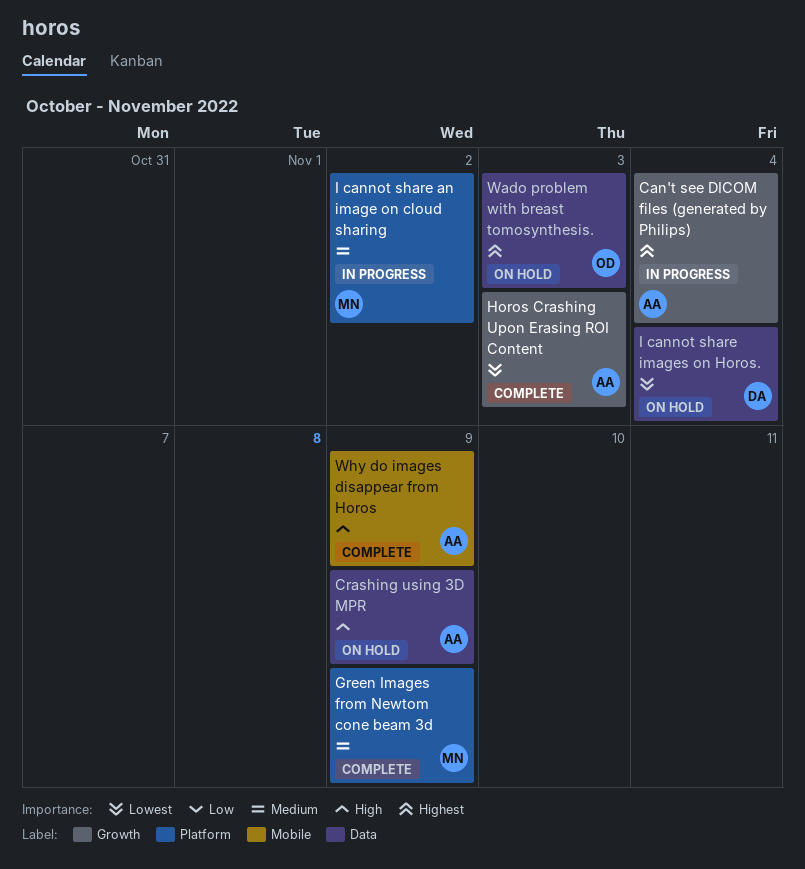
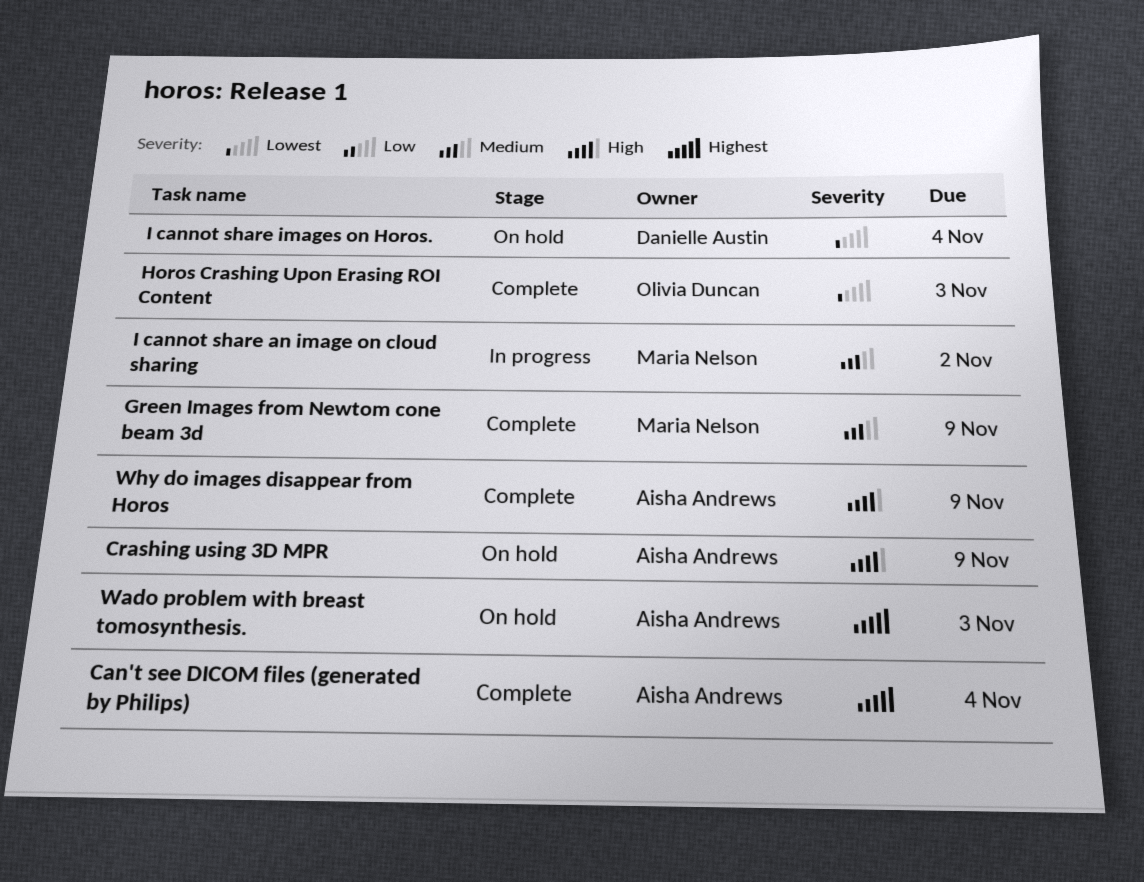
Can't see DICOM files (generated by Philips), status: In progress -> Complete
Horos Crashing Upon Erasing ROI Content, owner: Aisha Andrews -> Olivia Duncan
Wado problem with breast tomosynthesis., owner: Olivia Duncan -> Aisha Andrews

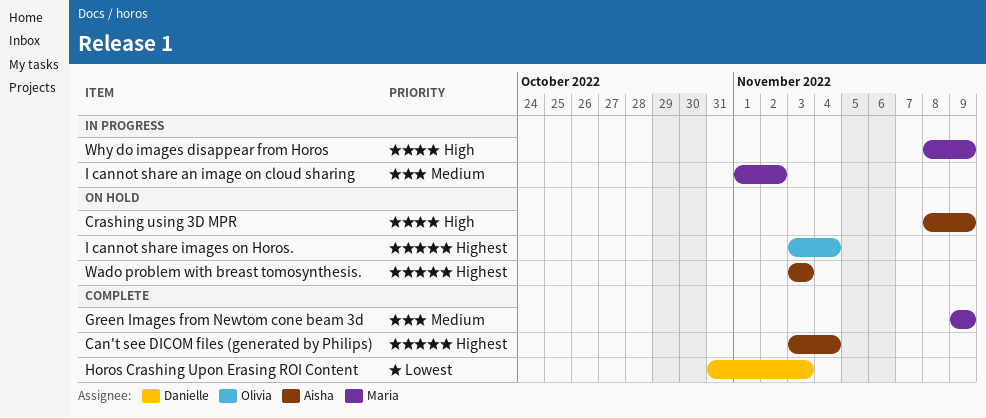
Horos Crashing Upon Erasing ROI Content, owner: Olivia Duncan -> Danielle Austin
I cannot share images on Horos., owner: Danielle Austin -> Olivia Duncan
I cannot share images on Horos., priority: Lowest -> Highest
Why do images disappear from Horos, status: Complete -> In progress
Why do images disappear from Horos, owner: Aisha Andrews -> Maria Nelson

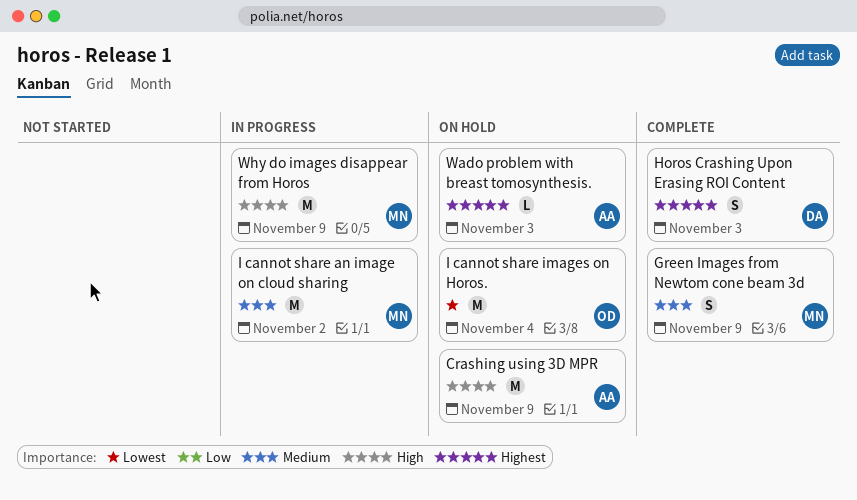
Can't see DICOM files (generated by Philips): present -> none
Horos Crashing Upon Erasing ROI Content, priority: Lowest -> Highest
I cannot share images on Horos., priority: Highest -> Lowest

